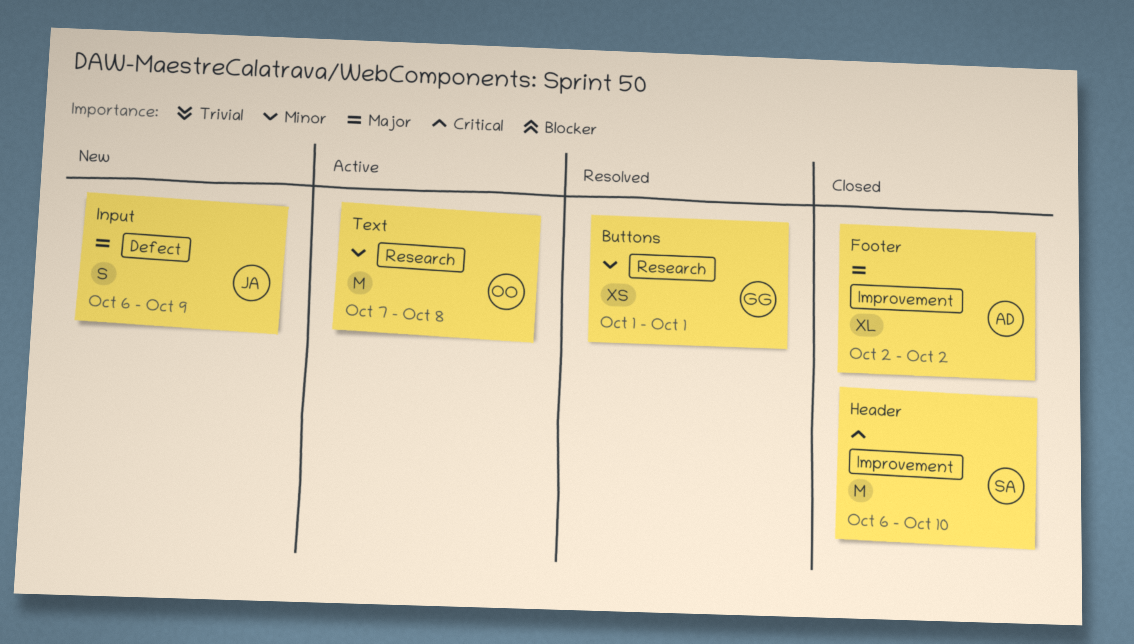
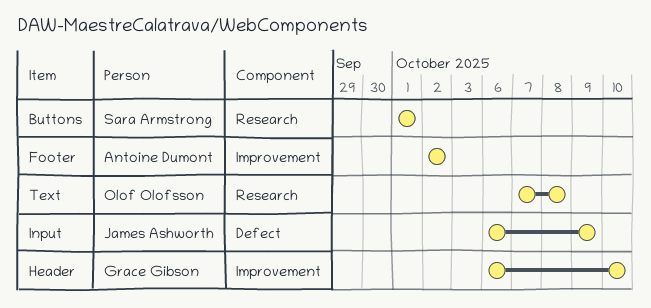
Buttons, owner: Grace Gibson -> Sara Armstrong
Header, owner: Sara Armstrong -> Grace Gibson

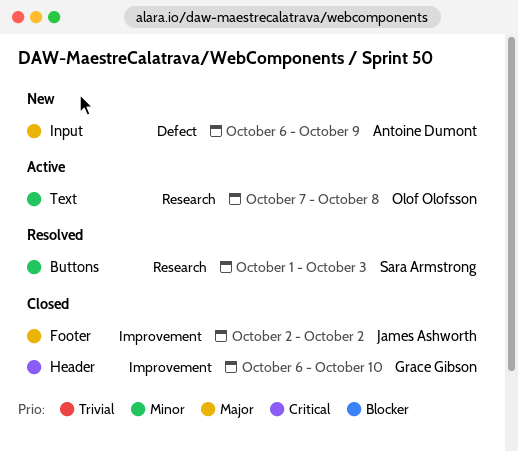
Buttons, due: Oct 1 -> Oct 3
Footer, owner: Antoine Dumont -> James Ashworth
Input, owner: James Ashworth -> Antoine Dumont

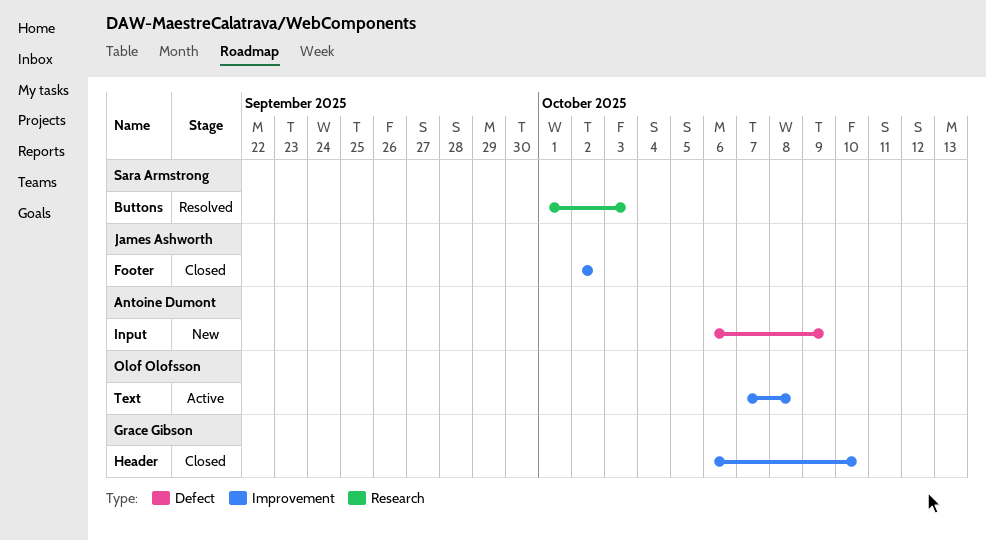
Text, label: Research -> Improvement

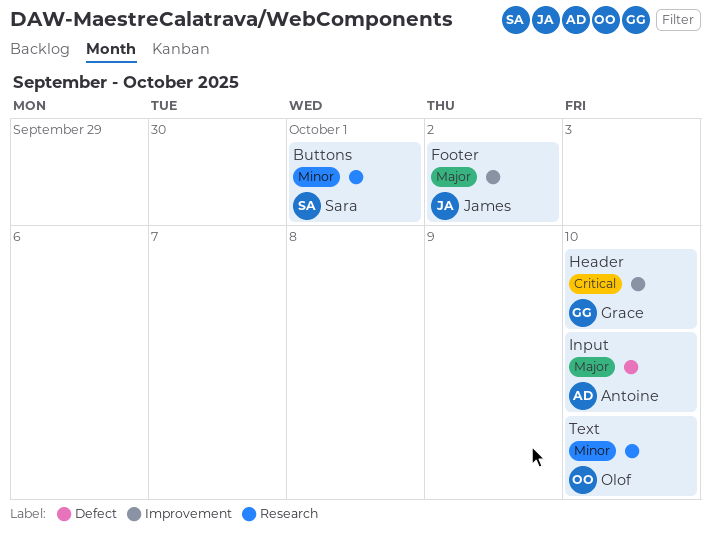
Buttons, due: Oct 3 -> Oct 1
Input, due: Oct 9 -> Oct 10
Text, label: Improvement -> Research
Text, due: Oct 8 -> Oct 10

